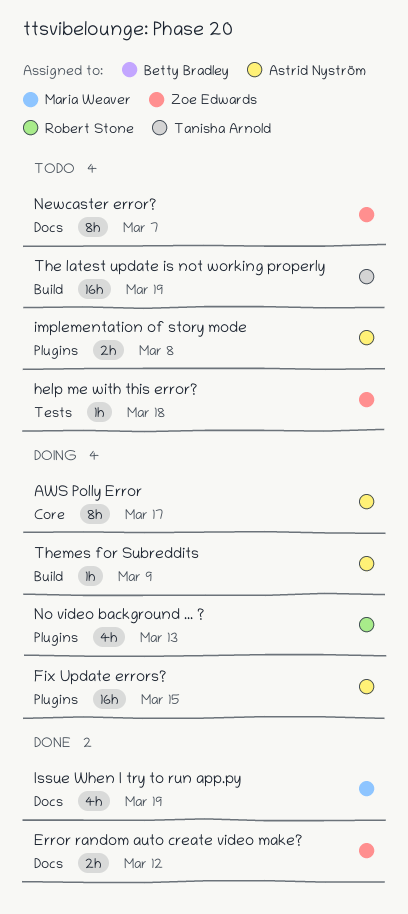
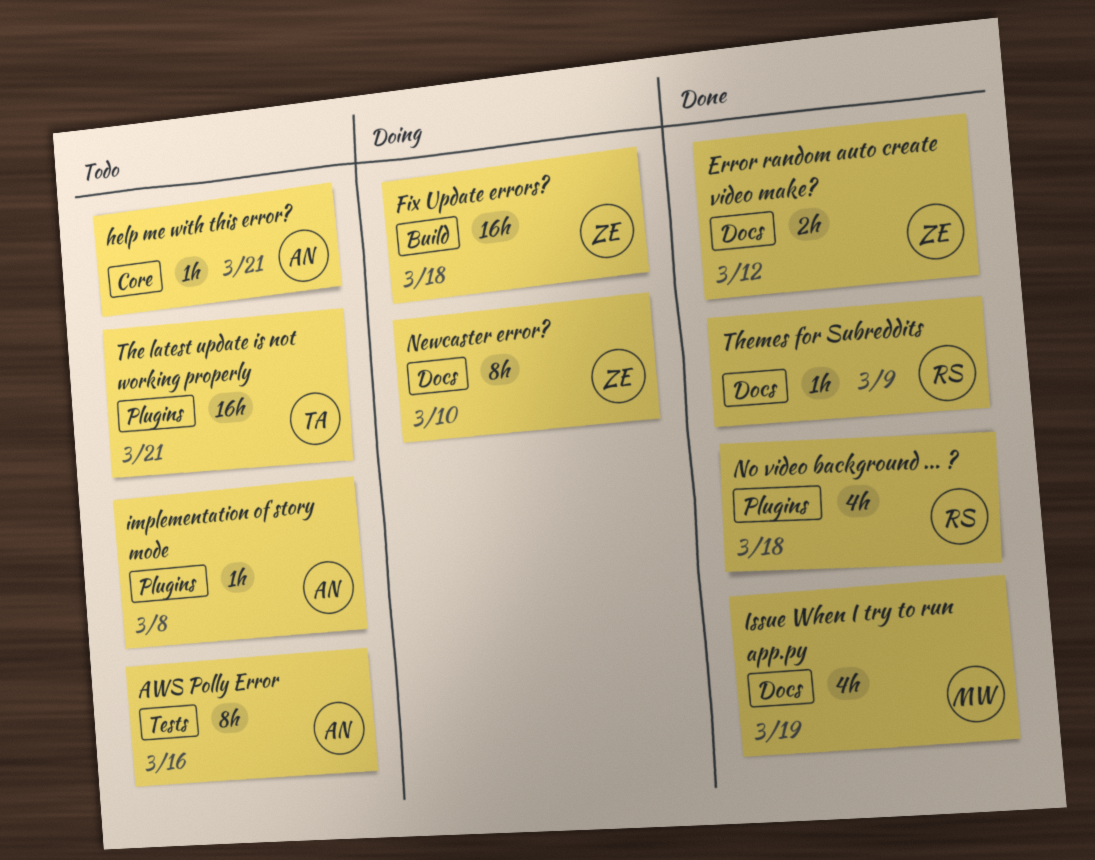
AWS Polly Error, status: Doing -> Todo
AWS Polly Error, label: Core -> Tests
AWS Polly Error, due: Mar 17 -> Mar 16
Fix Update errors?, owner: Astrid Nyström -> Zoe Edwards
Fix Update errors?, label: Plugins -> Build
Fix Update errors?, due: Mar 15 -> Mar 18
help me with this error?, owner: Zoe Edwards -> Astrid Nyström
help me with this error?, label: Tests -> Core
help me with this error?, due: Mar 18 -> Mar 21
implementation of story mode, estimate: 2h -> 1h
Newcaster error?, status: Todo -> Doing
Newcaster error?, due: Mar 7 -> Mar 10
No video background ... ?, status: Doing -> Done
No video background ... ?, due: Mar 13 -> Mar 18
The latest update is not working properly, label: Build -> Plugins
The latest update is not working properly, due: Mar 19 -> Mar 21
Themes for Subreddits, status: Doing -> Done
Themes for Subreddits, owner: Astrid Nyström -> Robert Stone
Themes for Subreddits, label: Build -> Docs

